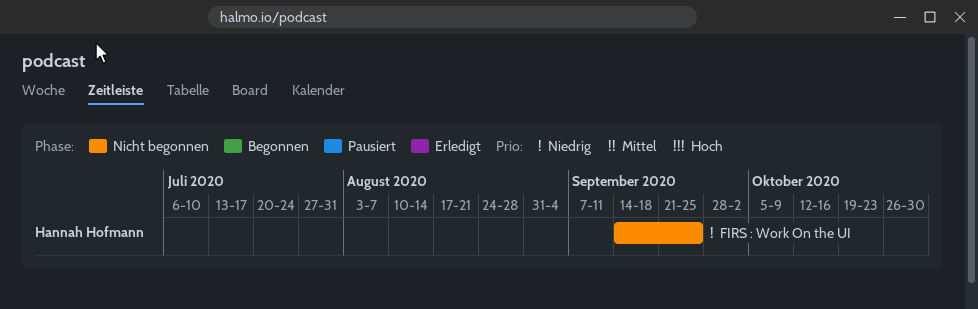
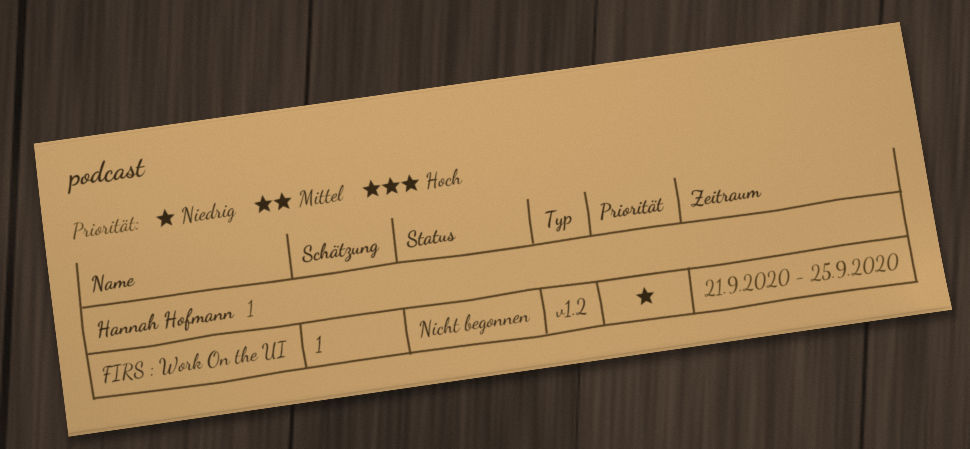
FIRS : Work On the UI, start: Sep 14 -> Sep 21

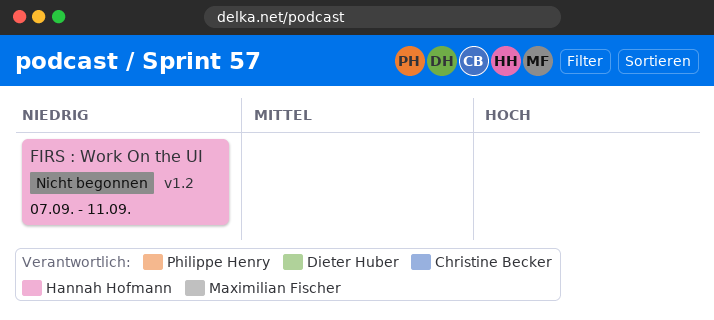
FIRS : Work On the UI, start: Sep 21 -> Sep 7
FIRS : Work On the UI, due: Sep 25 -> Sep 11

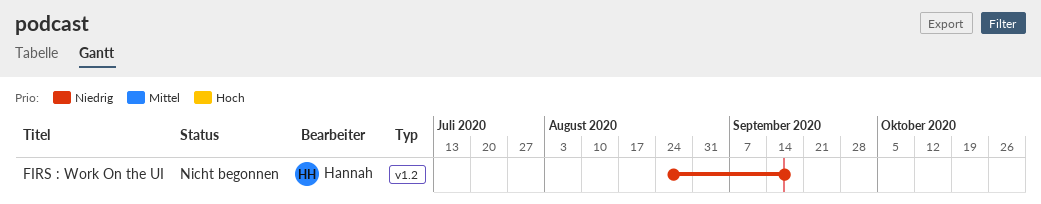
FIRS : Work On the UI, start: Sep 7 -> Aug 24
FIRS : Work On the UI, due: Sep 11 -> Sep 18

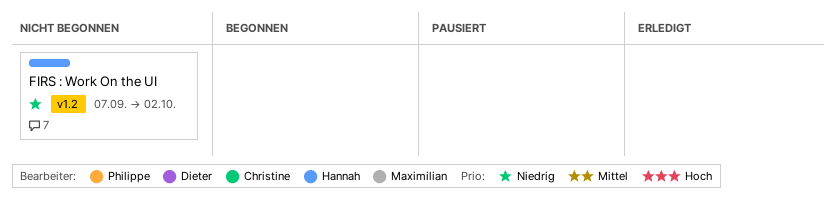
FIRS : Work On the UI, start: Aug 24 -> Sep 7
FIRS : Work On the UI, due: Sep 18 -> Oct 2

